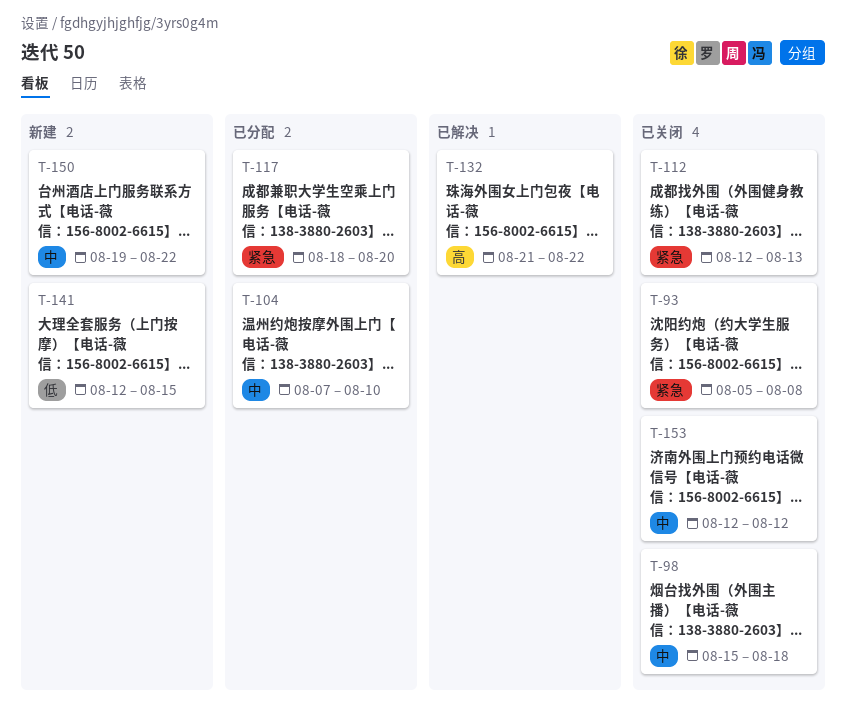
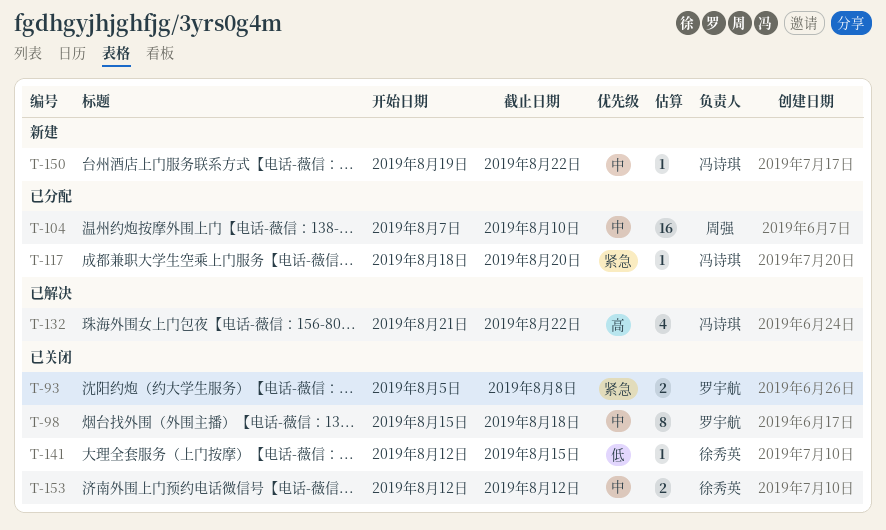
T-112: present -> none
T-141, status: 新建 -> 已关闭

